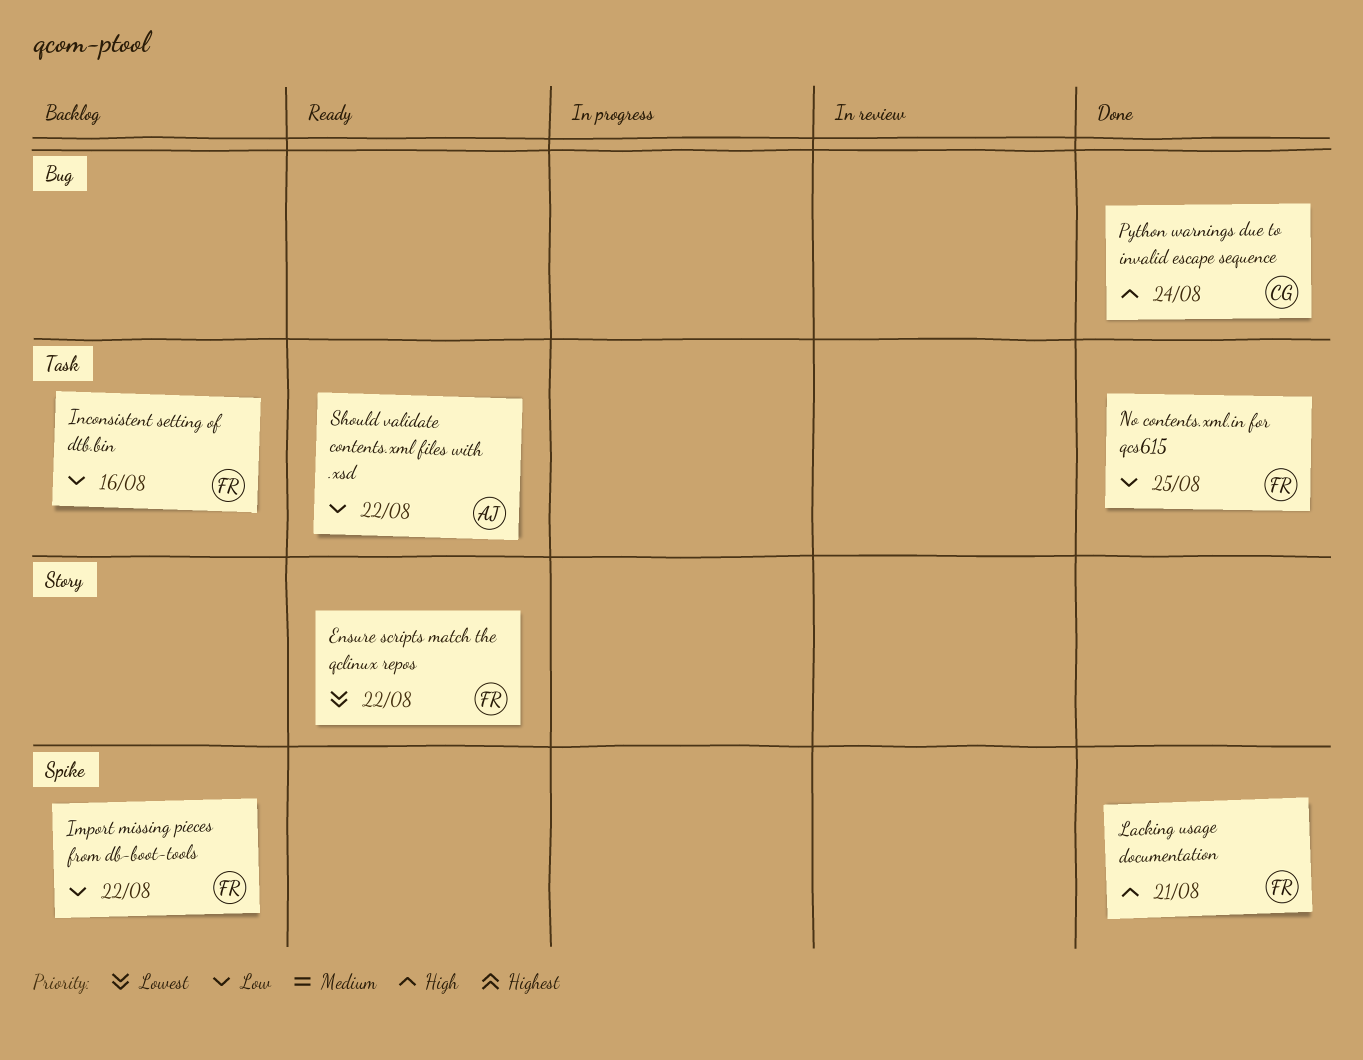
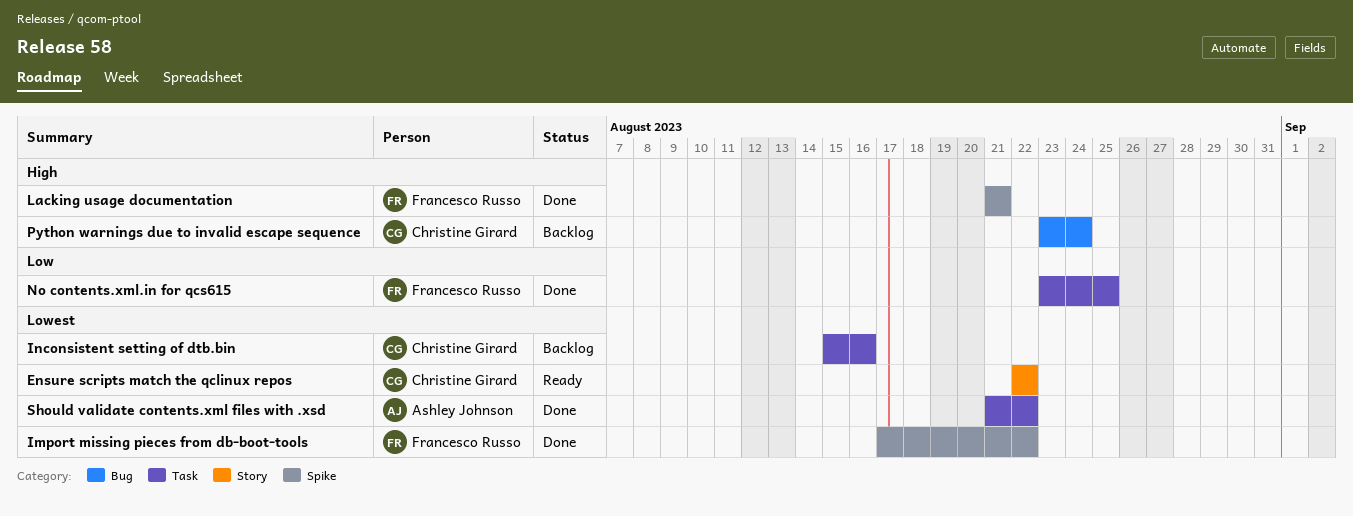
Ensure scripts match the qclinux repos, owner: Francesco Russo -> Christine Girard
Import missing pieces from db-boot-tools, status: Backlog -> Done
Import missing pieces from db-boot-tools, priority: Low -> Lowest
Inconsistent setting of dtb.bin, owner: Francesco Russo -> Christine Girard
Inconsistent setting of dtb.bin, priority: Low -> Lowest
Python warnings due to invalid escape sequence, status: Done -> Backlog
Should validate contents.xml files with .xsd, status: Ready -> Done
Should validate contents.xml files with .xsd, priority: Low -> Lowest

